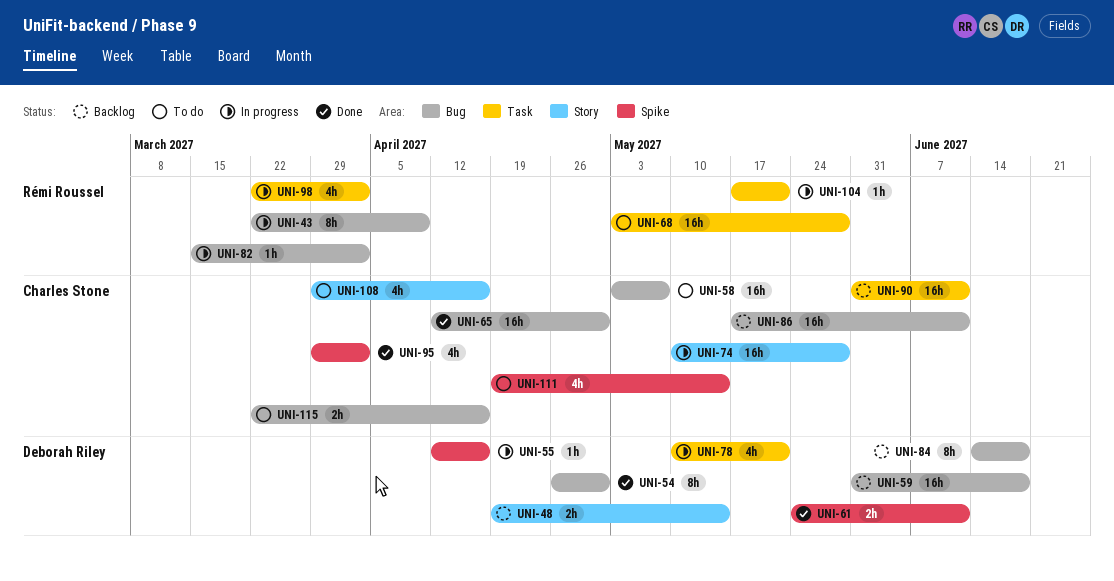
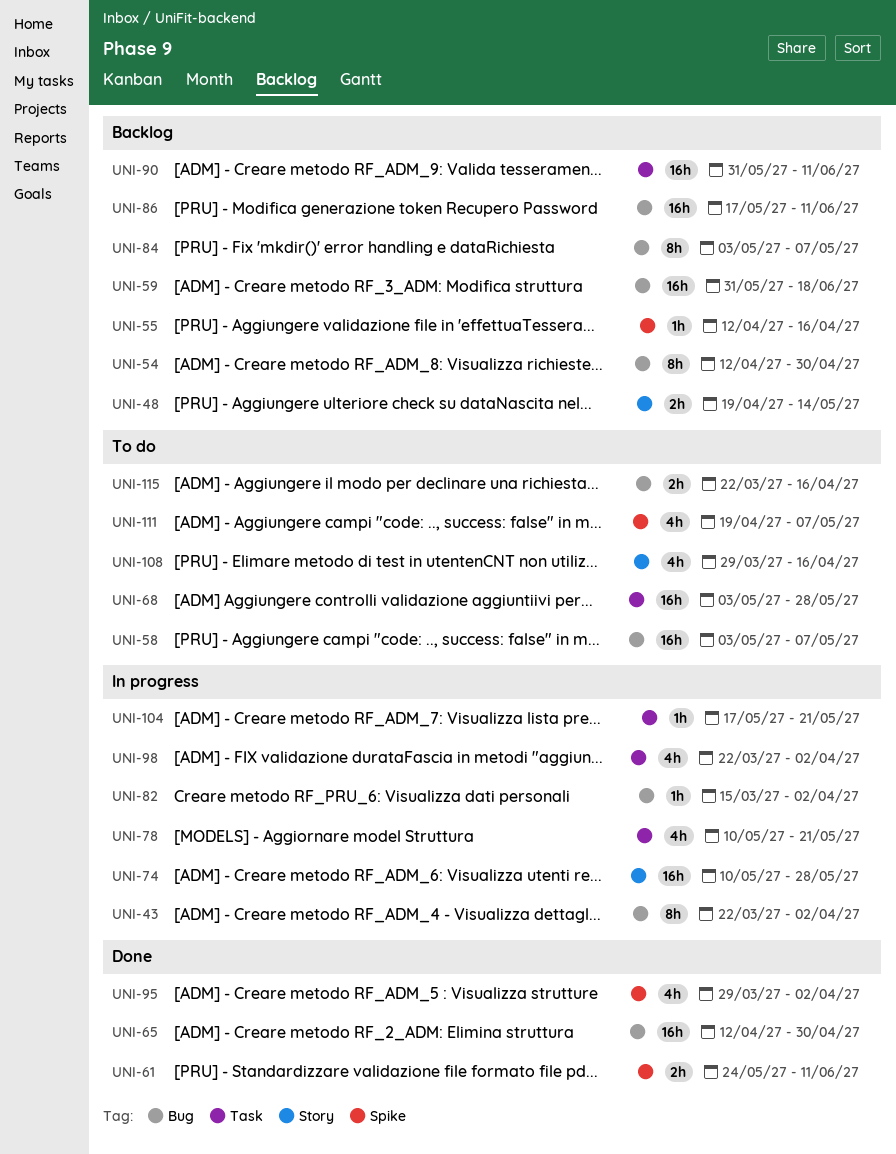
UNI-43, due: Apr 9 -> Apr 2
UNI-54, status: Done -> Backlog
UNI-54, start: Apr 26 -> Apr 12
UNI-55, status: In progress -> Backlog
UNI-84, start: Jun 14 -> May 3
UNI-84, due: Jun 18 -> May 7
UNI-111, due: May 14 -> May 7

